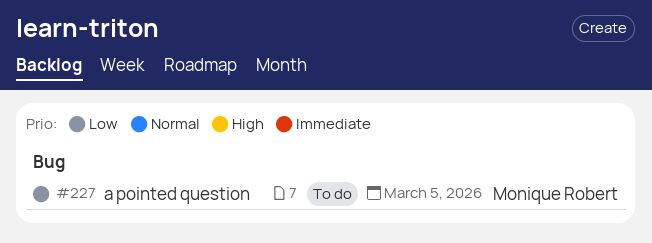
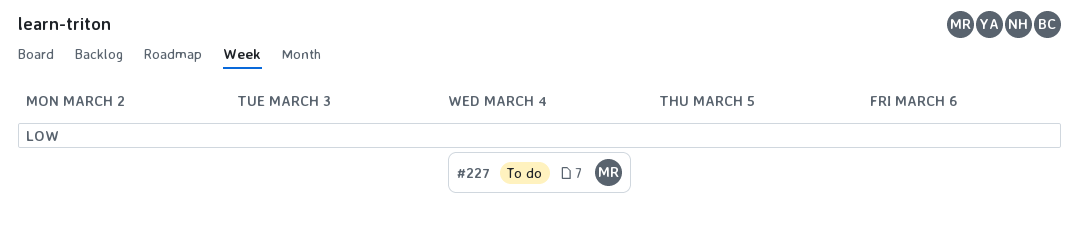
#227, due: Mar 5 -> Mar 4

